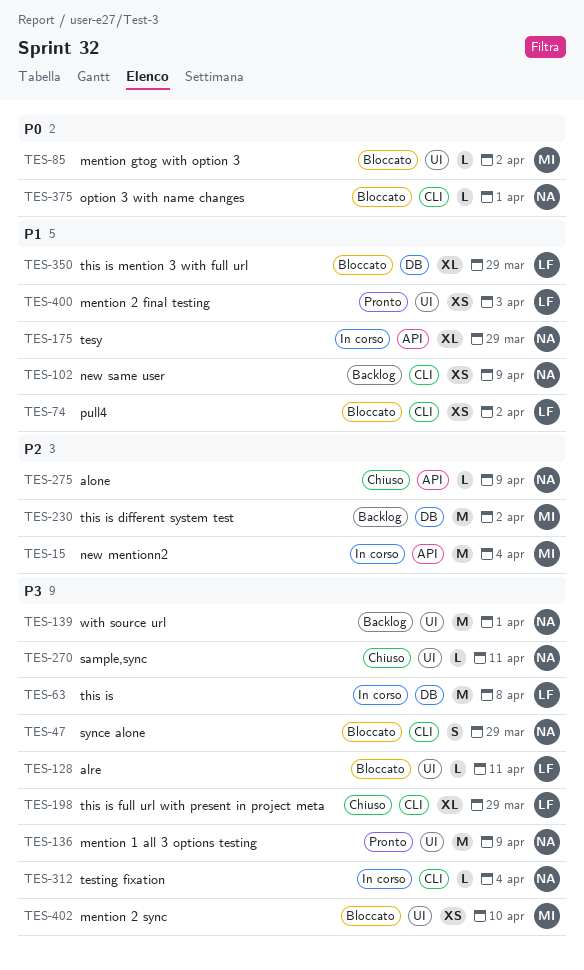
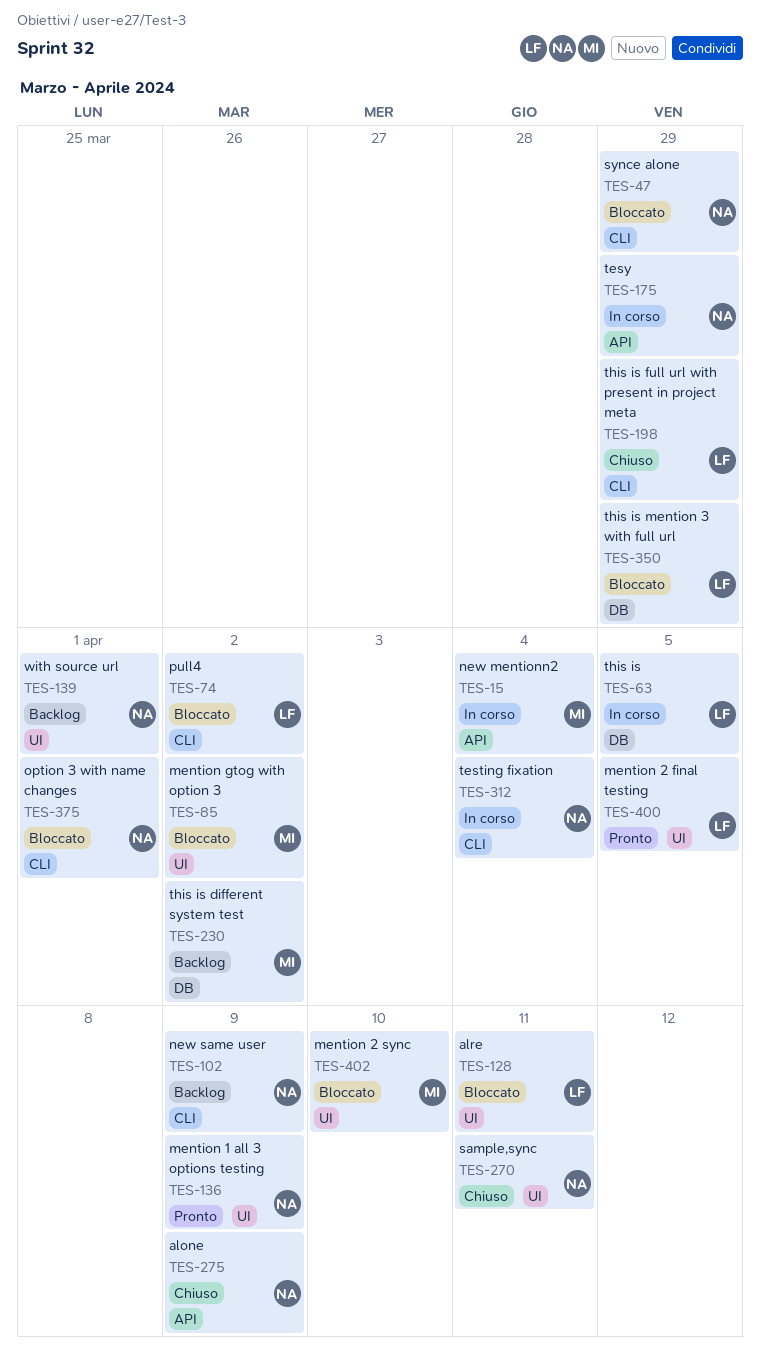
TES-63, due: Apr 8 -> Apr 5
TES-400, due: Apr 3 -> Apr 5

